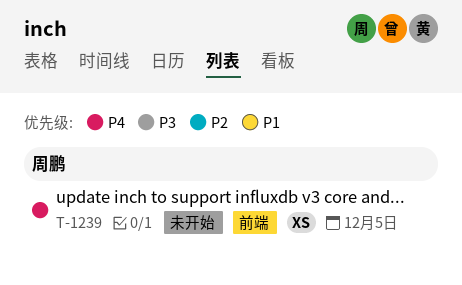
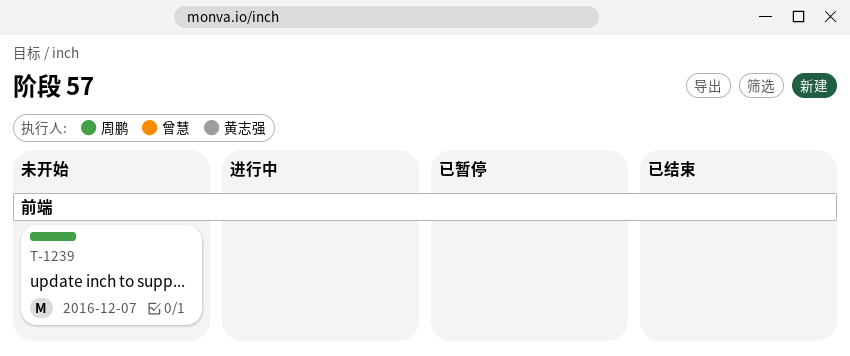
T-1239, estimate: XS -> M
T-1239, due: Dec 5 -> Dec 7

